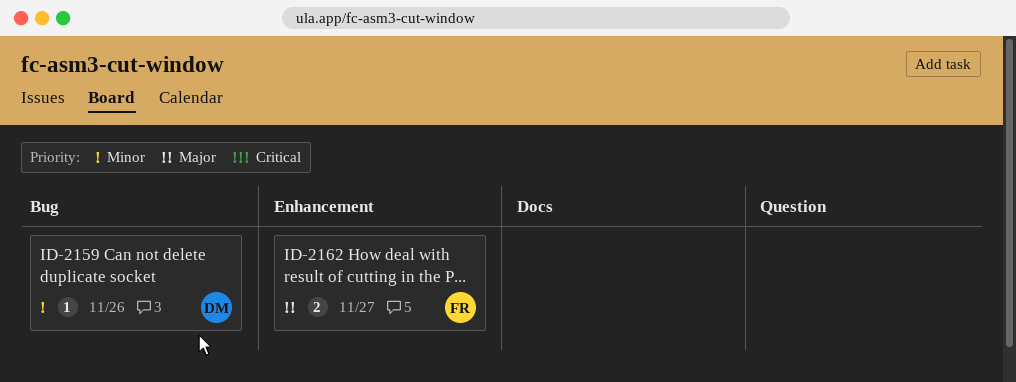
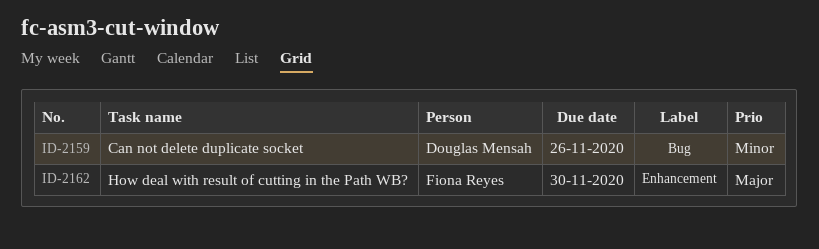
ID-2162, due: Nov 27 -> Nov 30

